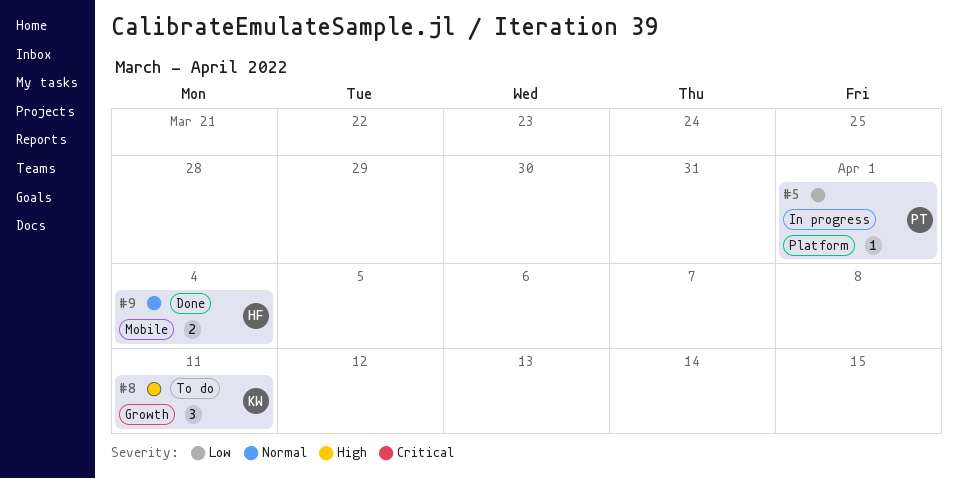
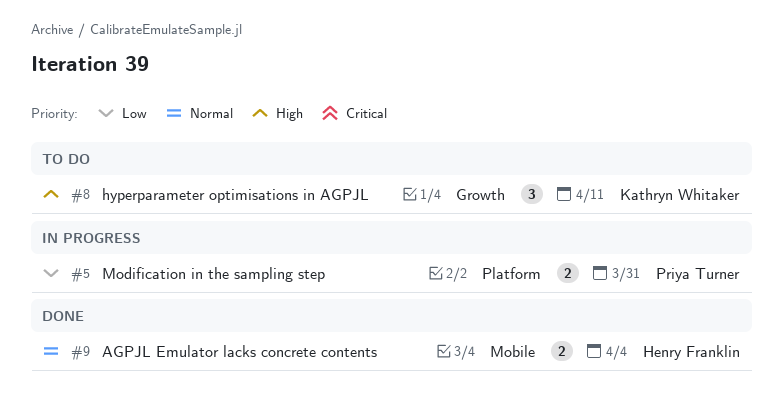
#5, estimate: 1 -> 2
#5, due: Apr 1 -> Mar 31

